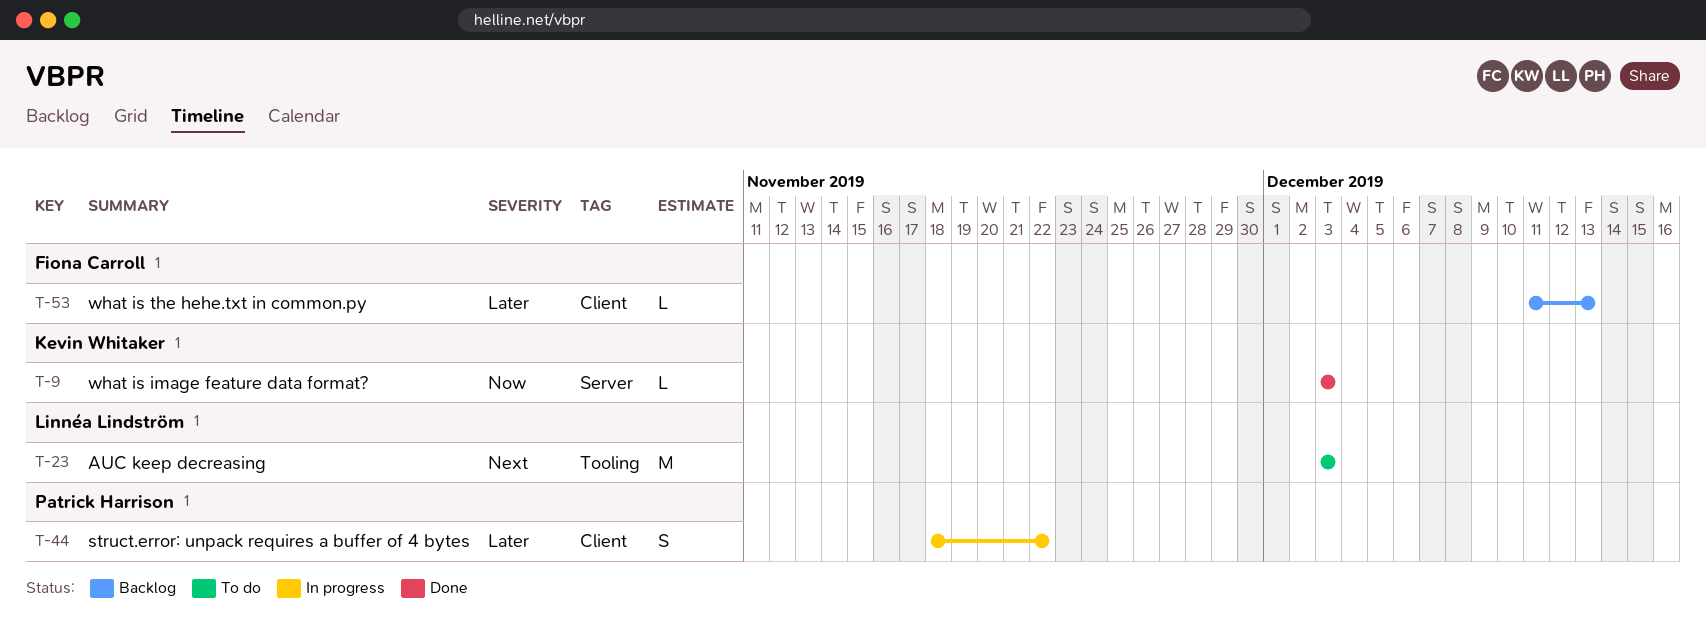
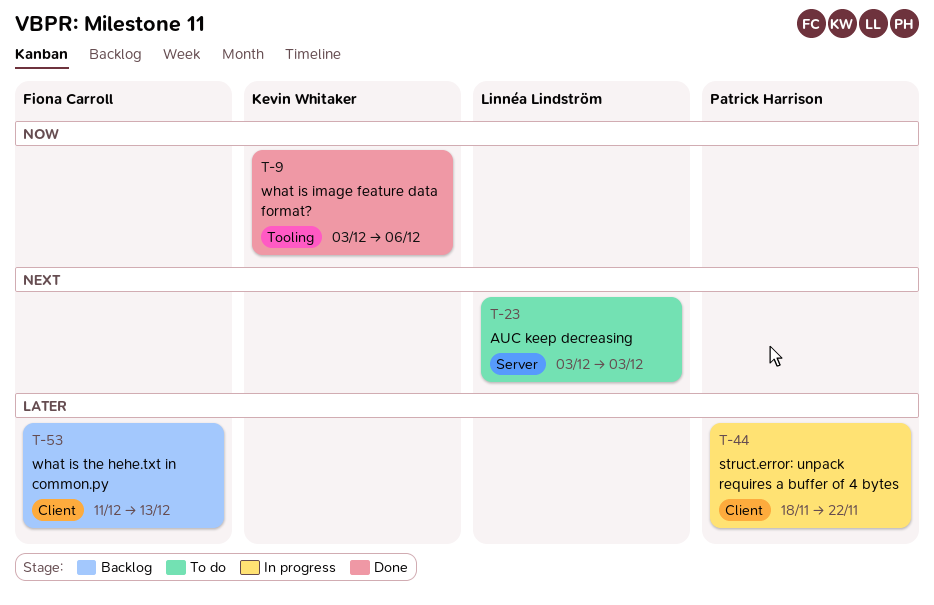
T-9, label: Server -> Tooling
T-9, due: Dec 3 -> Dec 6
T-23, label: Tooling -> Server

